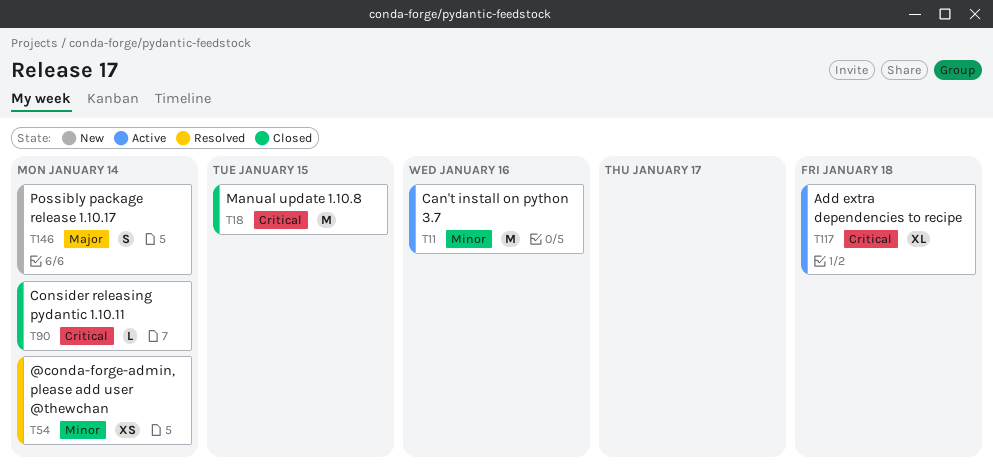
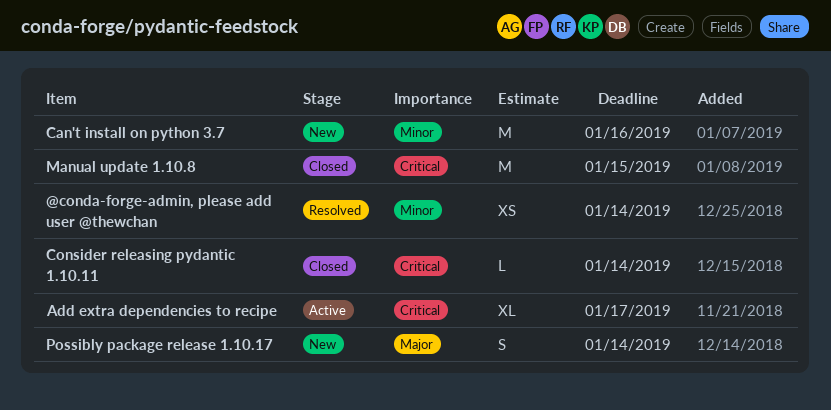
Add extra dependencies to recipe, due: Jan 18 -> Jan 17
Can't install on python 3.7, status: Active -> New

